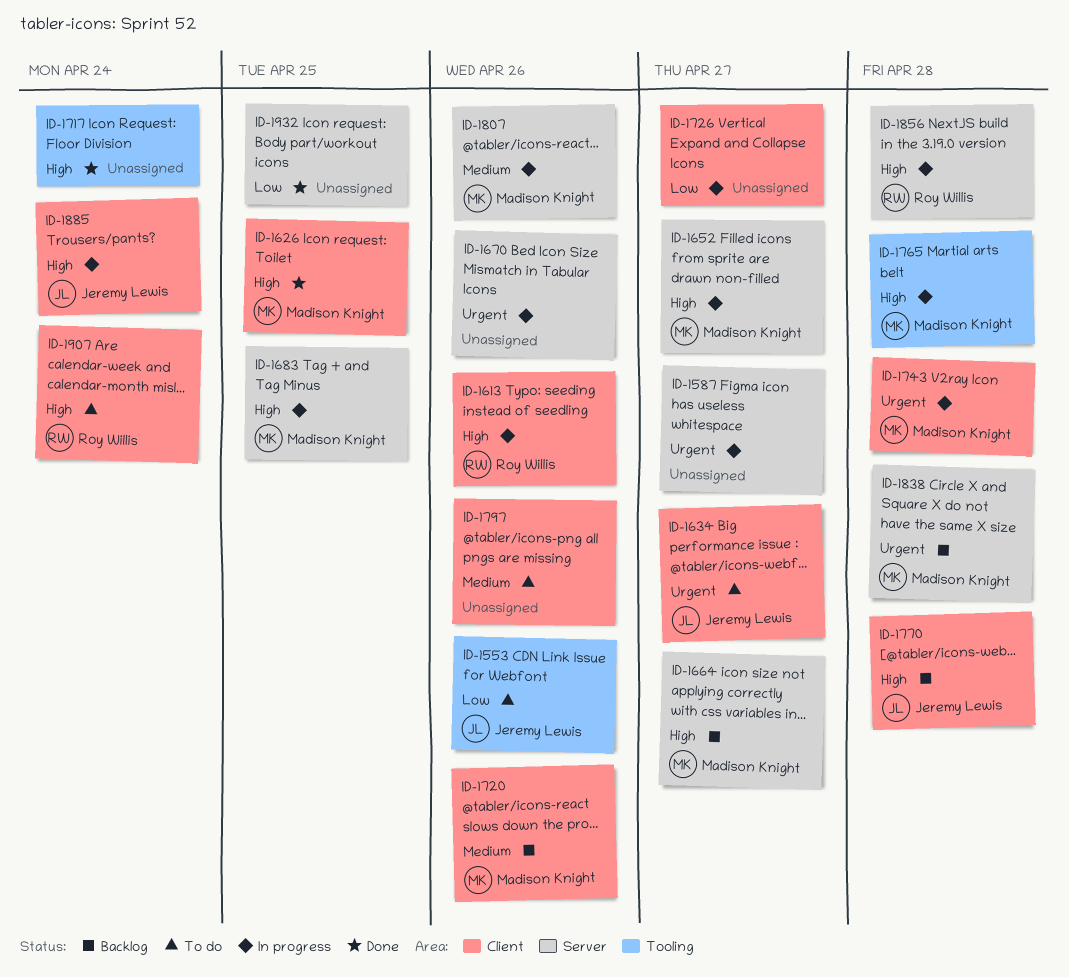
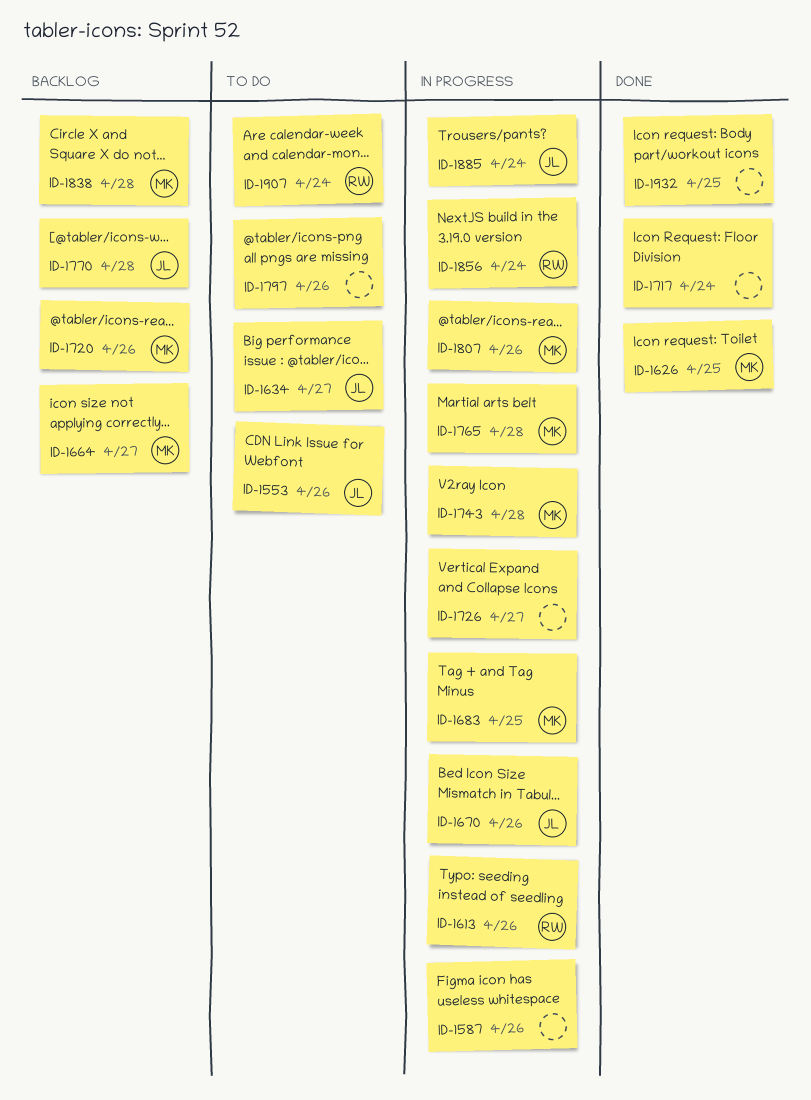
ID-1587, due: Apr 27 -> Apr 26
ID-1652: present -> none
ID-1670, owner: none -> Jeremy Lewis
ID-1856, due: Apr 28 -> Apr 24

